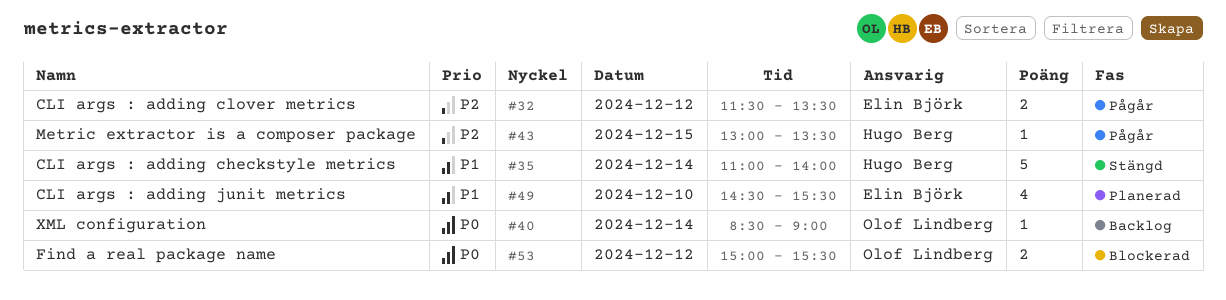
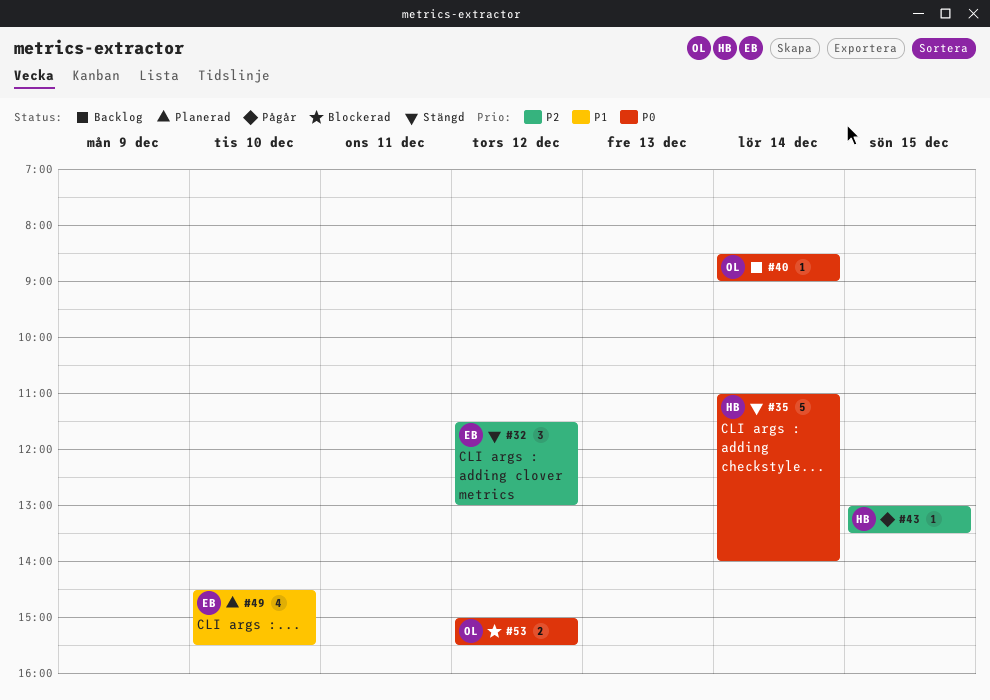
#32, status: Pågår -> Stängd
#32, estimate: 2 -> 3
#32, ends: 13:30 -> 13:00
#35, priority: P1 -> P0

